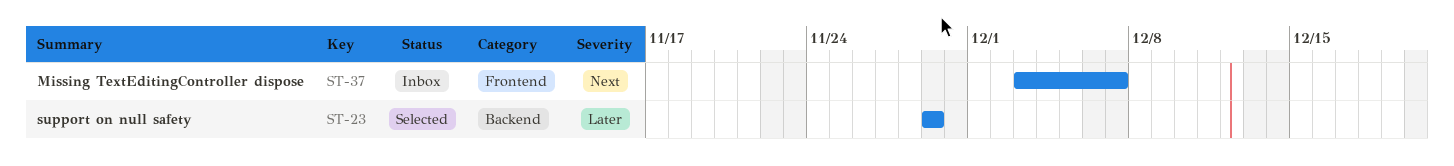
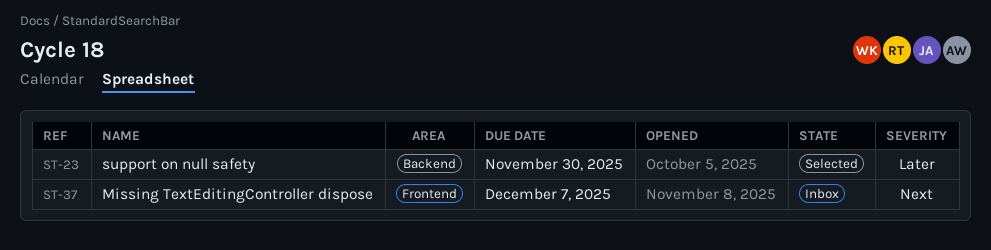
ST-23, due: Nov 29 -> Nov 30

